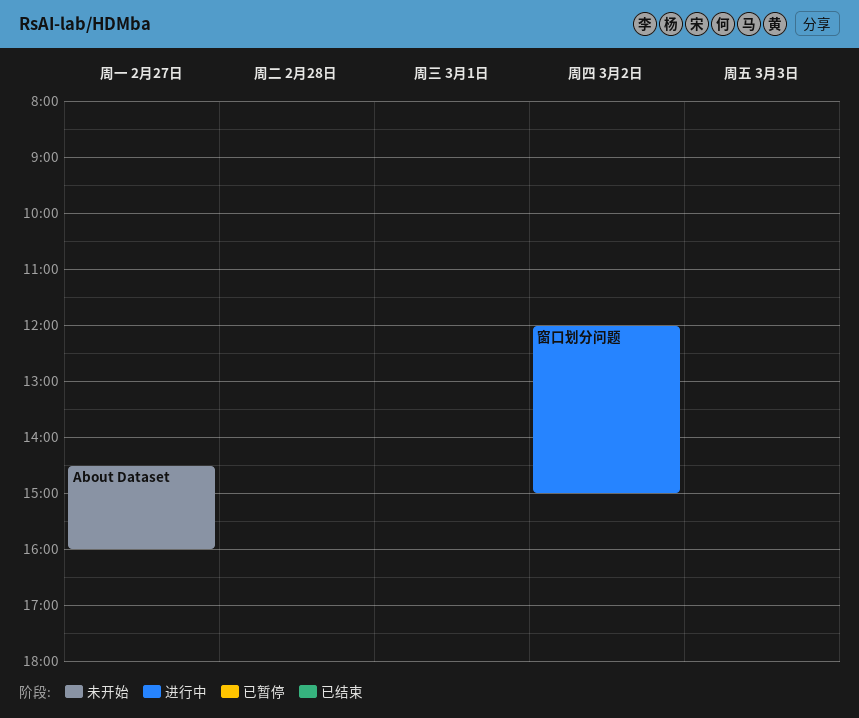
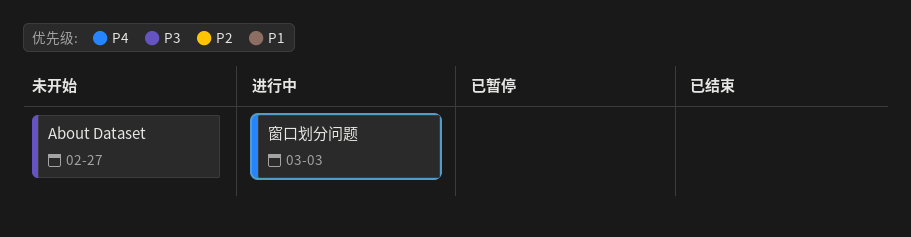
窗口划分问题, day: Mar 2 -> Mar 3

